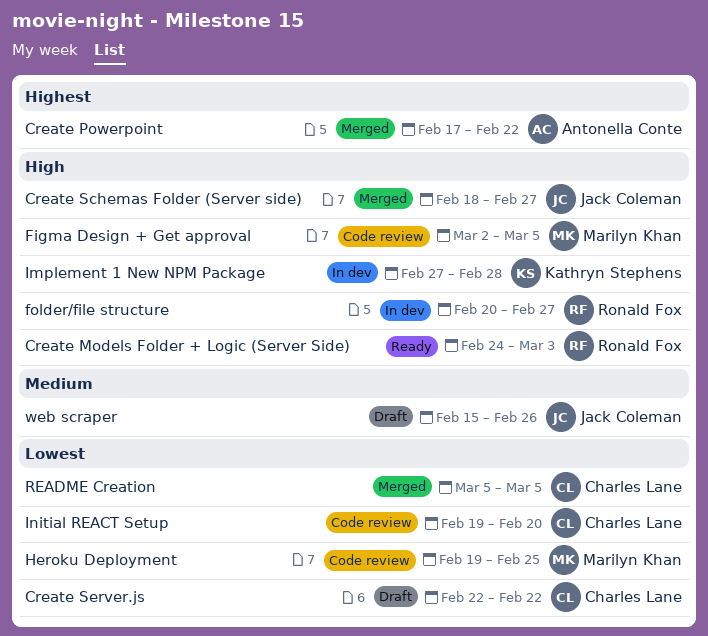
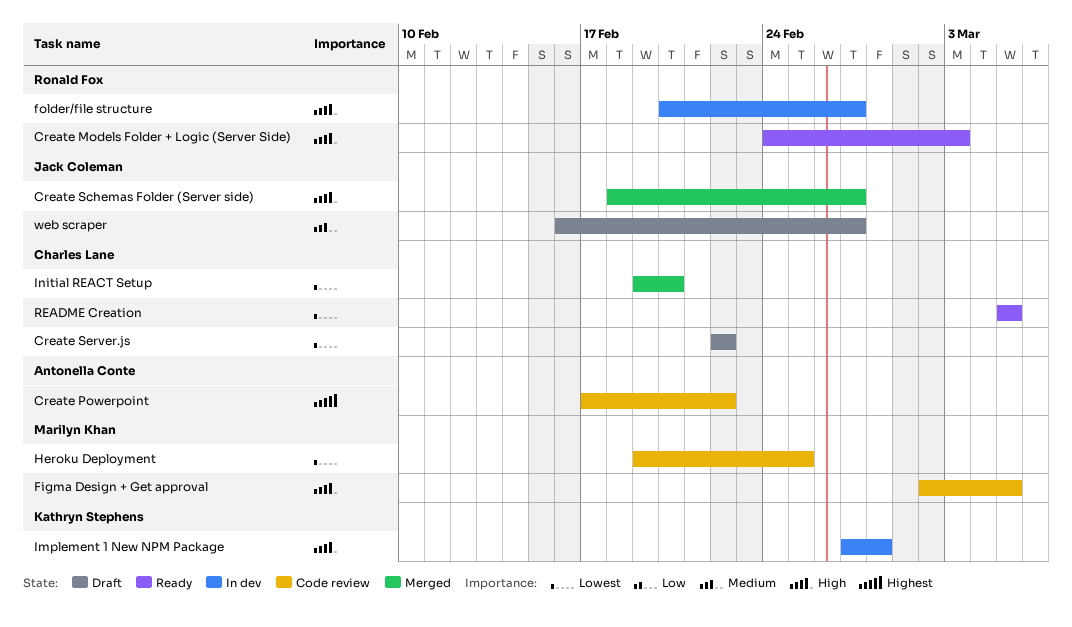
Create Powerpoint, status: Merged -> Code review
Initial REACT Setup, status: Code review -> Merged
README Creation, status: Merged -> Ready
web scraper, start: Feb 15 -> Feb 16
web scraper, due: Feb 26 -> Feb 27

